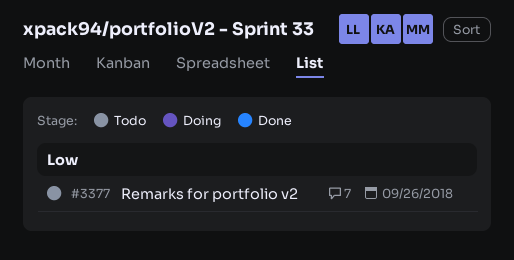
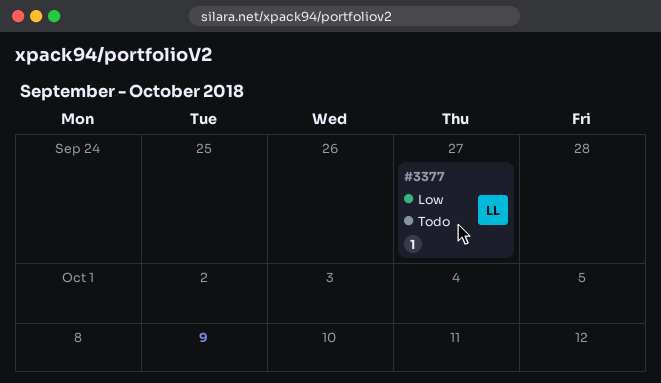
#3377, due: Sep 26 -> Sep 27

